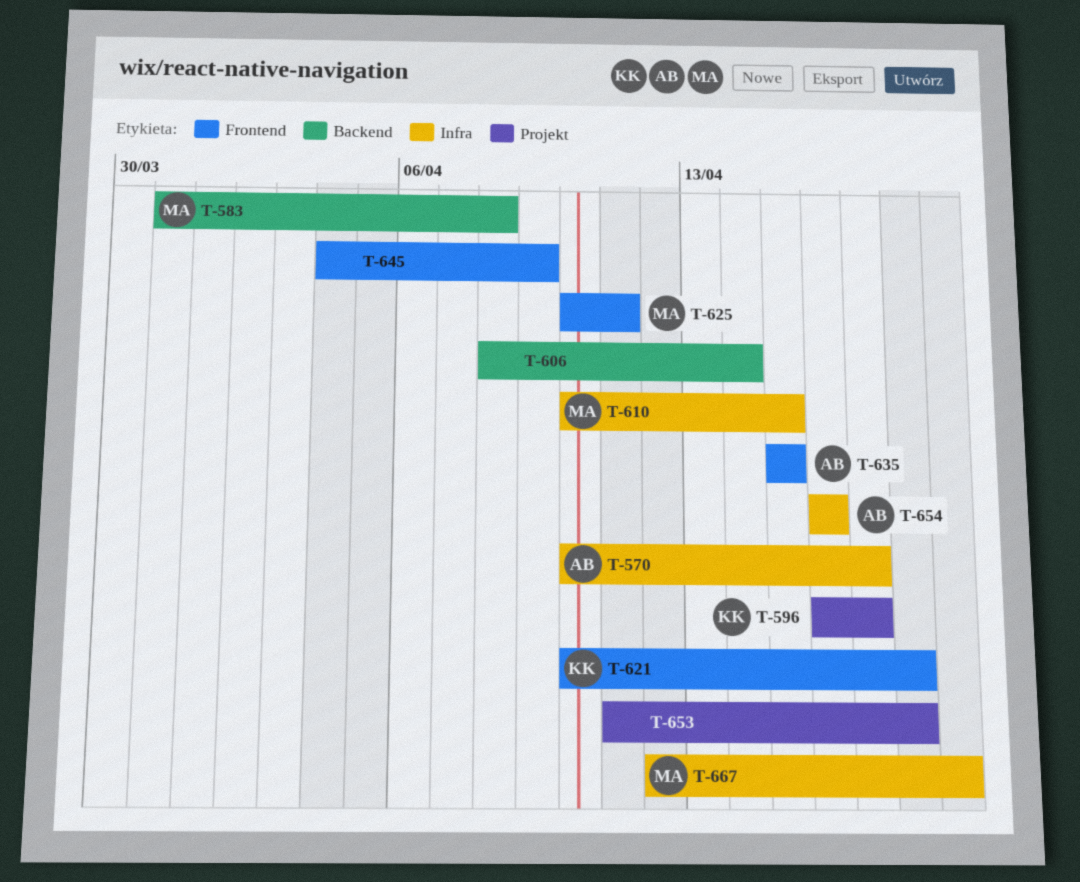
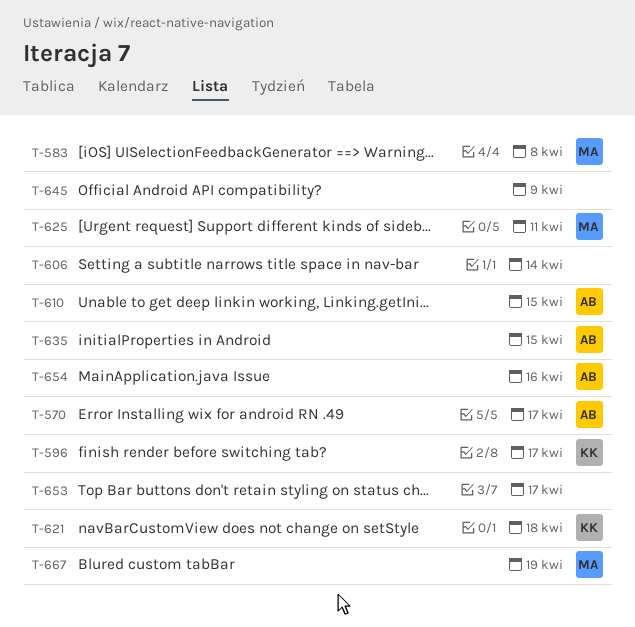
T-610, owner: MA -> AB
T-653, due: Apr 18 -> Apr 17

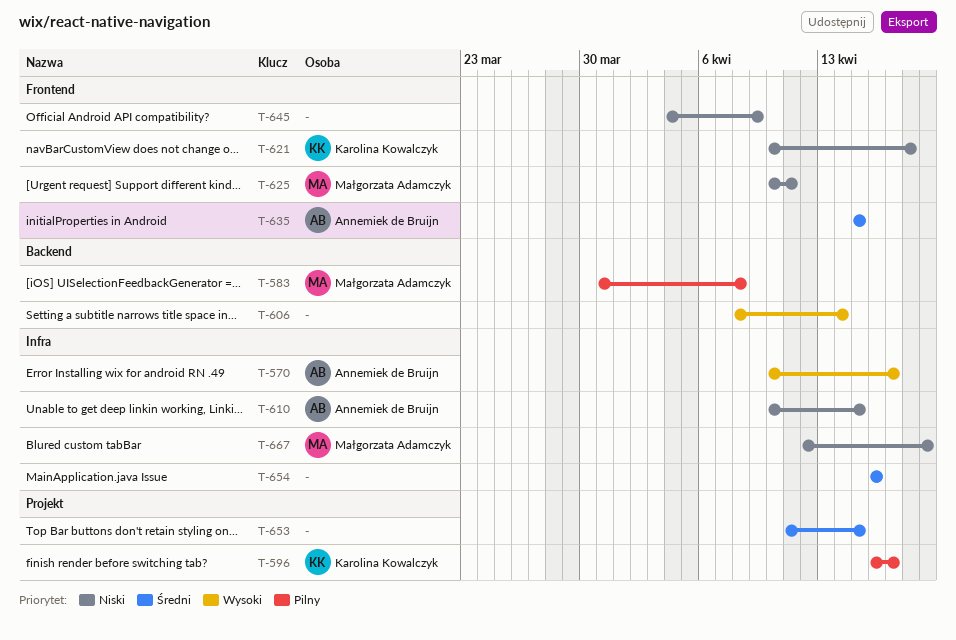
T-653, due: Apr 17 -> Apr 15
T-654, owner: Annemiek de Bruijn -> none

